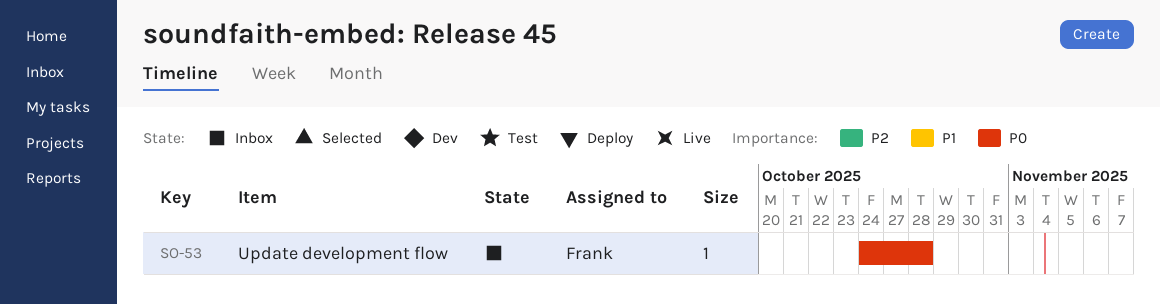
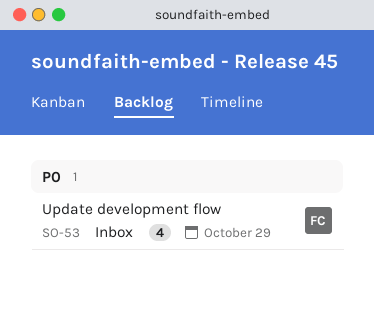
SO-53, estimate: 1 -> 4
SO-53, due: Oct 28 -> Oct 29

